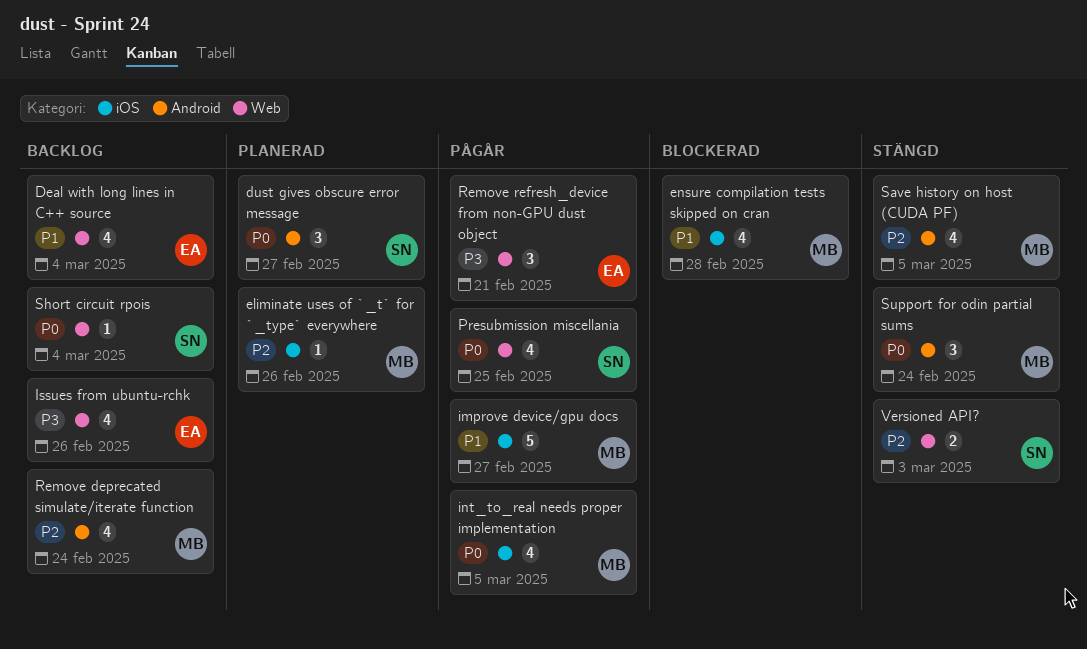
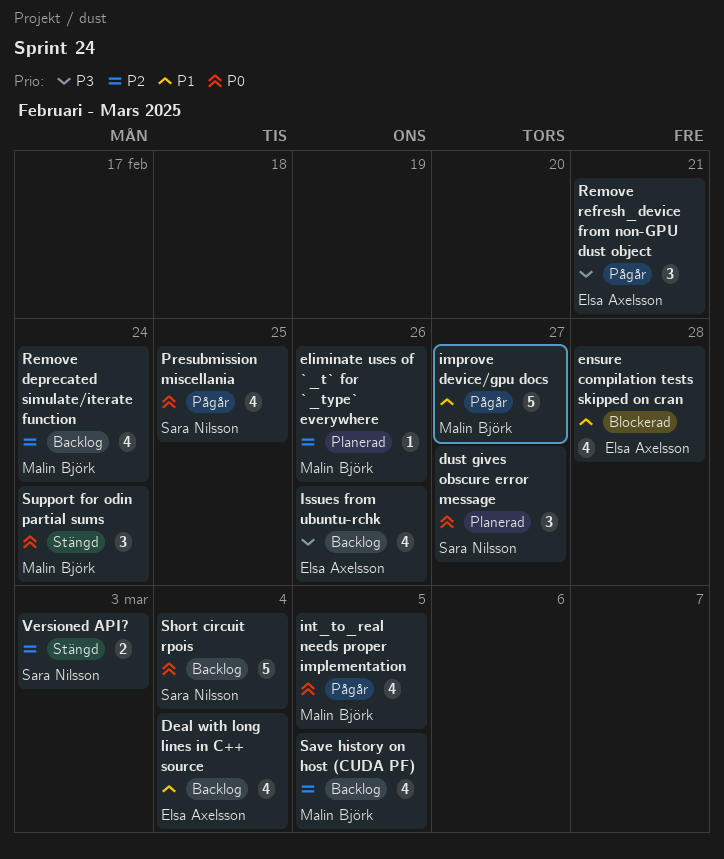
ensure compilation tests skipped on cran, owner: Malin Björk -> Elsa Axelsson
Save history on host (CUDA PF), status: Stängd -> Backlog
Short circuit rpois, estimate: 1 -> 5

